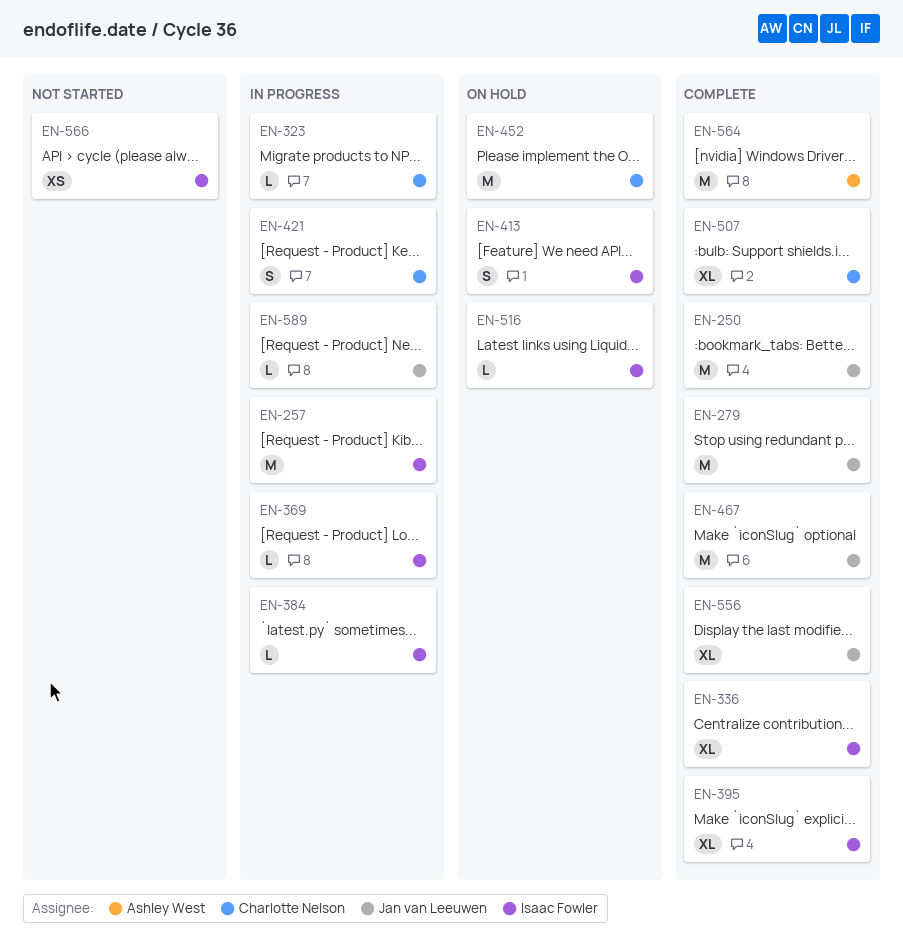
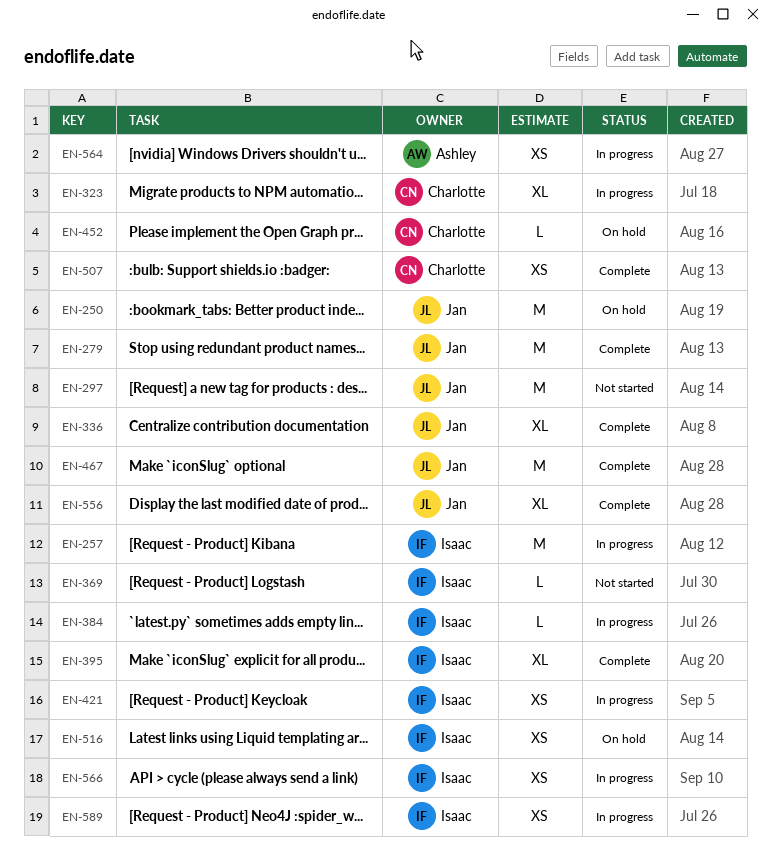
EN-250, status: Complete -> On hold
EN-297: none -> present
EN-323, estimate: L -> XL
EN-336, owner: Isaac Fowler -> Jan van Leeuwen
EN-369, status: In progress -> Not started
EN-413: present -> none
EN-421, owner: Charlotte Nelson -> Isaac Fowler
EN-421, estimate: S -> XS
EN-452, estimate: M -> L
EN-507, estimate: XL -> XS
EN-516, estimate: L -> XS
EN-564, status: Complete -> In progress
EN-564, estimate: M -> XS
EN-566, status: Not started -> In progress
EN-589, owner: Jan van Leeuwen -> Isaac Fowler
EN-589, estimate: L -> XS

